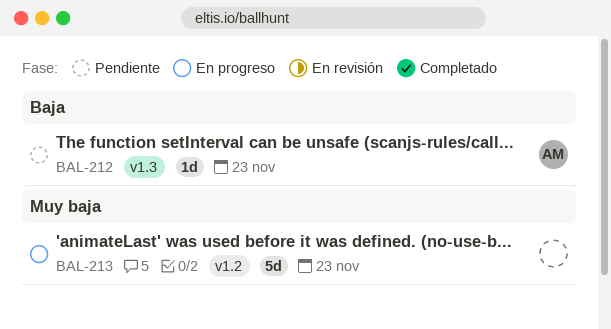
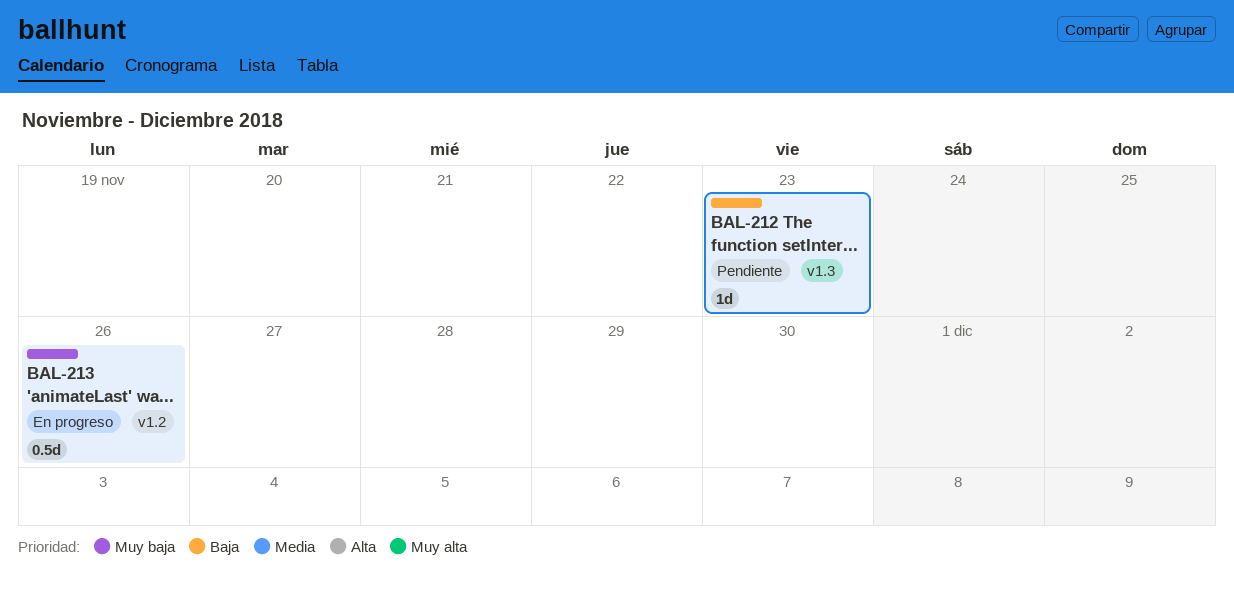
BAL-213, estimate: 5d -> 0.5d
BAL-213, due: Nov 23 -> Nov 26

